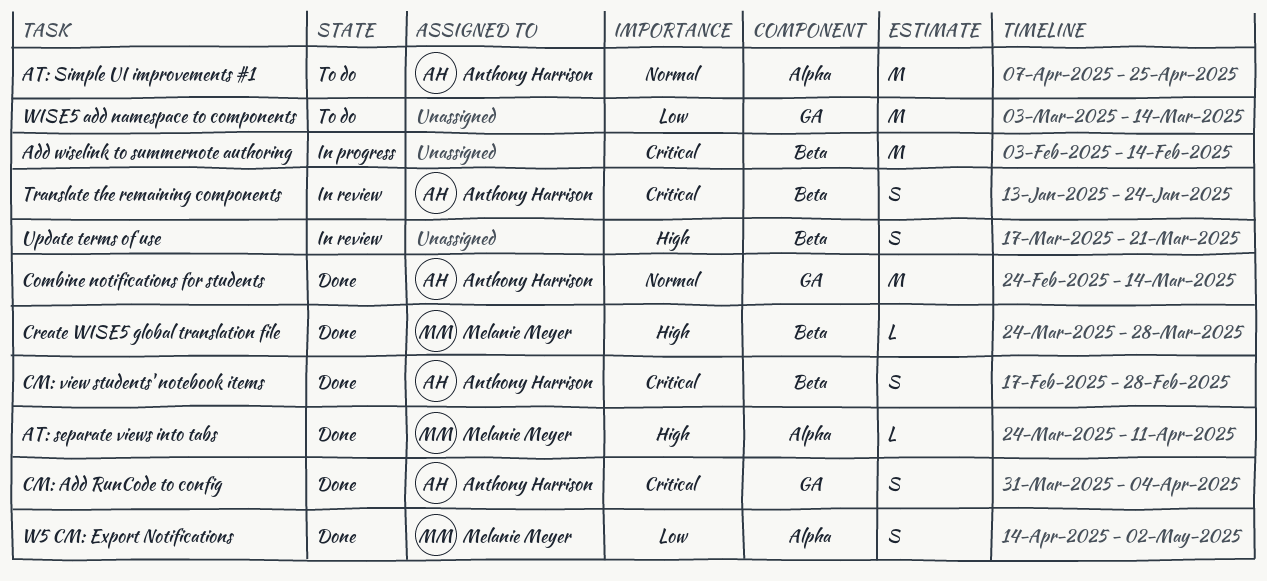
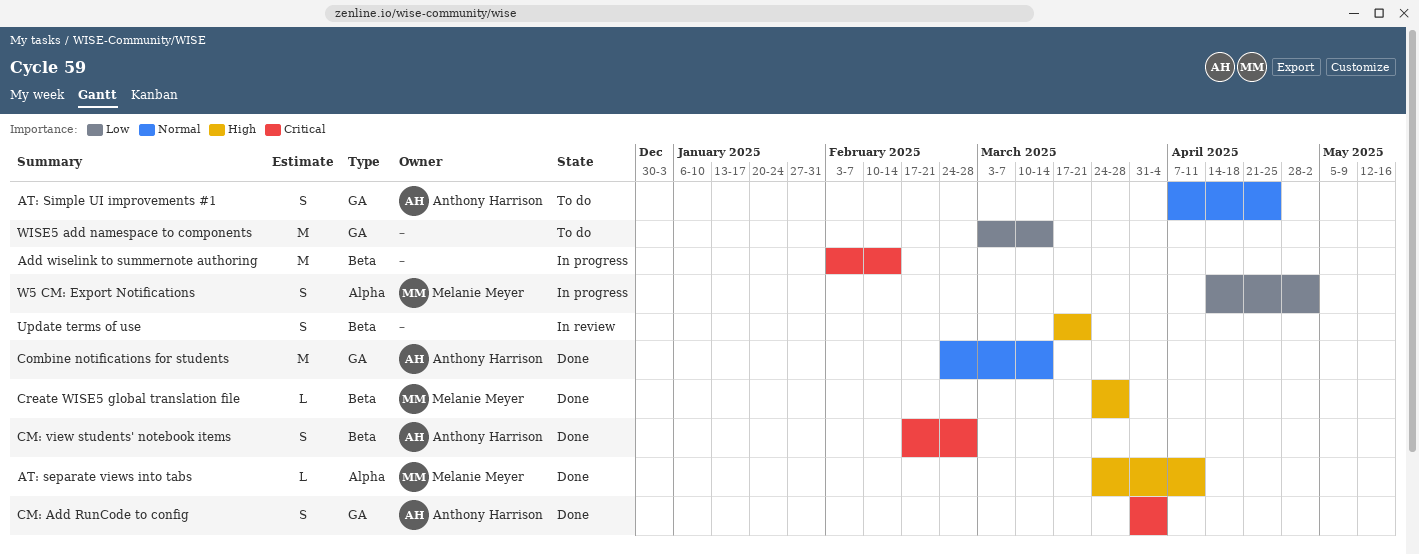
AT: Simple UI improvements #1, label: Alpha -> GA
AT: Simple UI improvements #1, estimate: M -> S
Translate the remaining components: present -> none
W5 CM: Export Notifications, status: Done -> In progress

